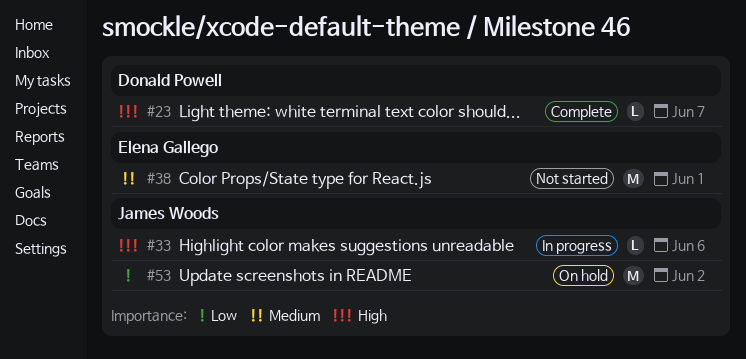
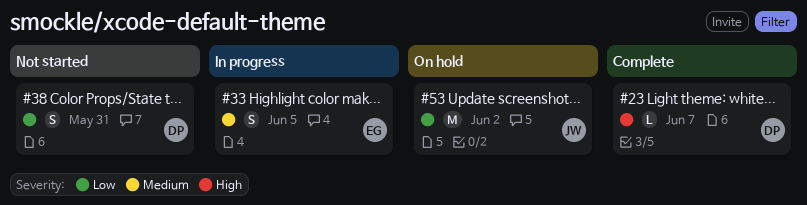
#33, owner: James Woods -> Elena Gallego
#33, priority: High -> Medium
#33, estimate: L -> S
#33, due: Jun 6 -> Jun 5
#38, owner: Elena Gallego -> Donald Powell
#38, priority: Medium -> Low
#38, estimate: M -> S
#38, due: Jun 1 -> May 31

